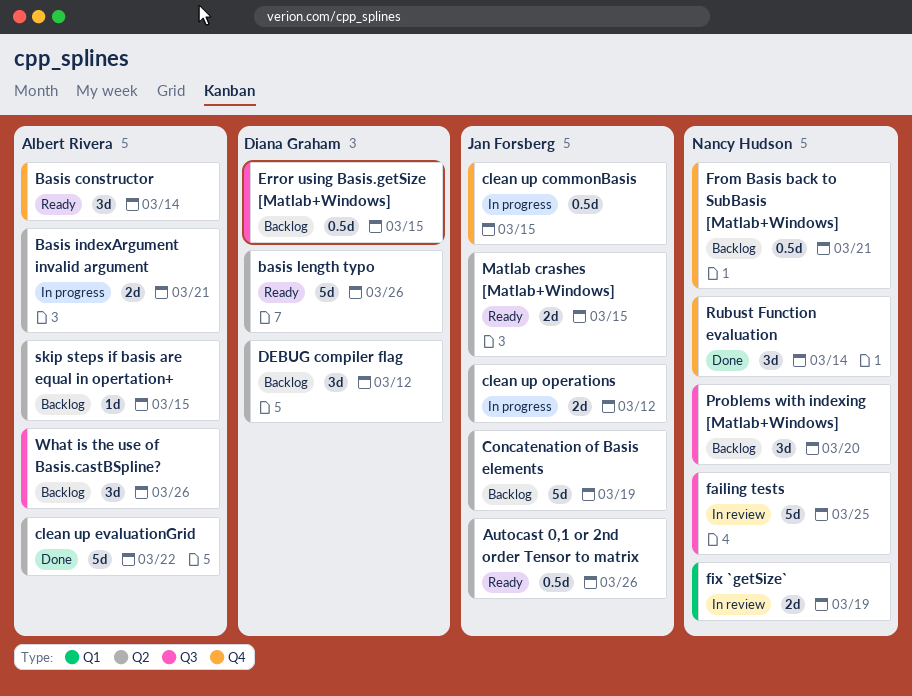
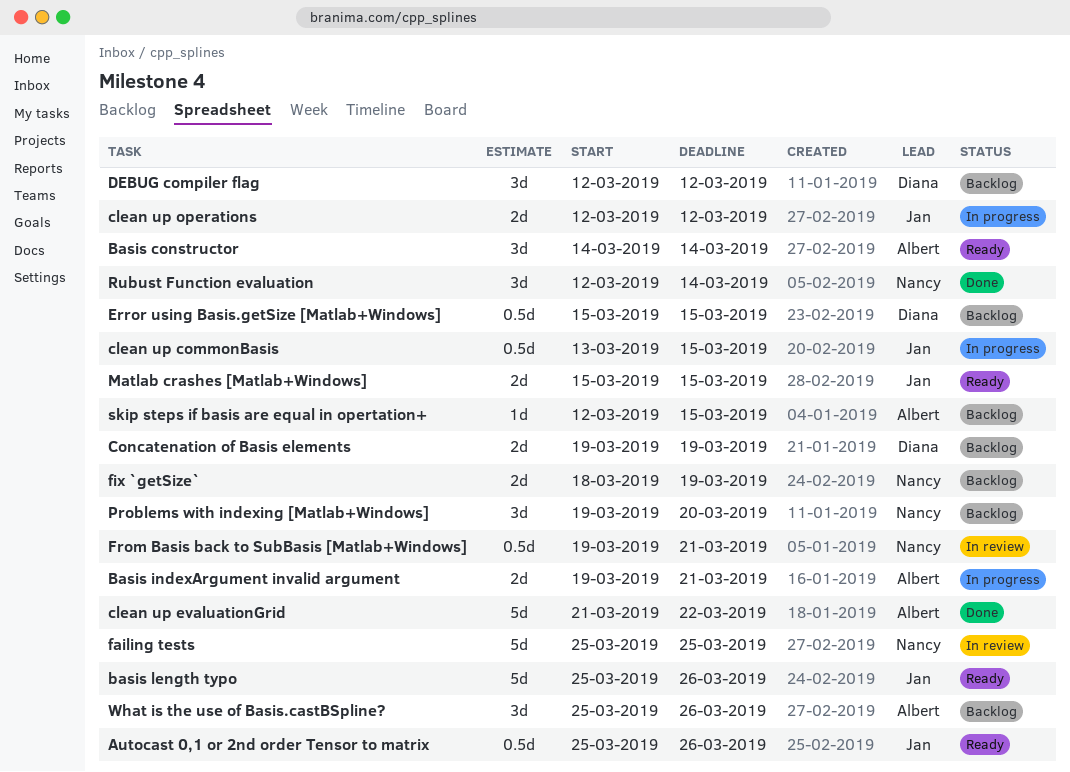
basis length typo, owner: Diana Graham -> Jan Forsberg
Concatenation of Basis elements, owner: Jan Forsberg -> Diana Graham
Concatenation of Basis elements, estimate: 5d -> 2d
fix `getSize`, status: In review -> Backlog
From Basis back to SubBasis [Matlab+Windows], status: Backlog -> In review

